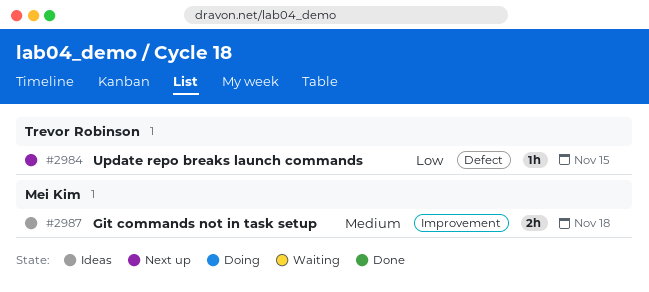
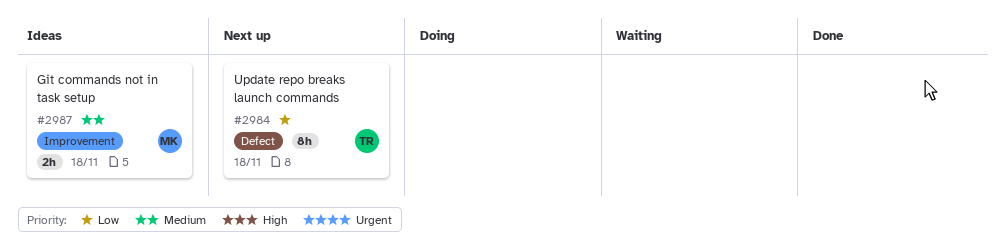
#2984, estimate: 1h -> 8h
#2984, due: Nov 15 -> Nov 18

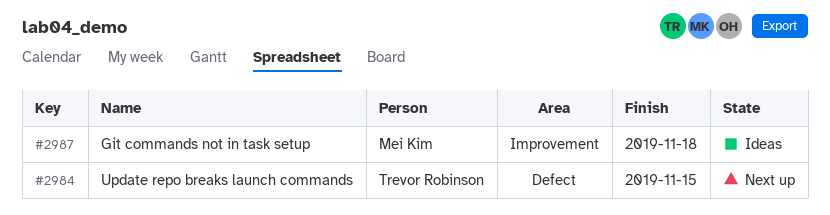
#2984, due: Nov 18 -> Nov 15

